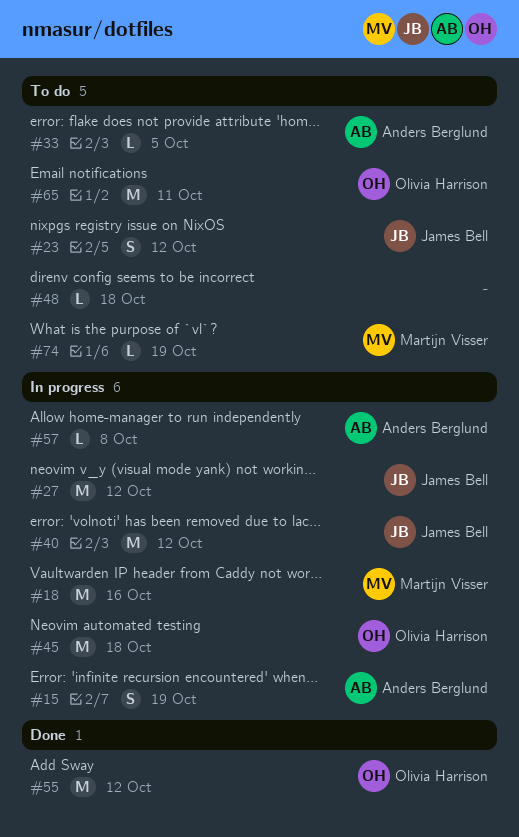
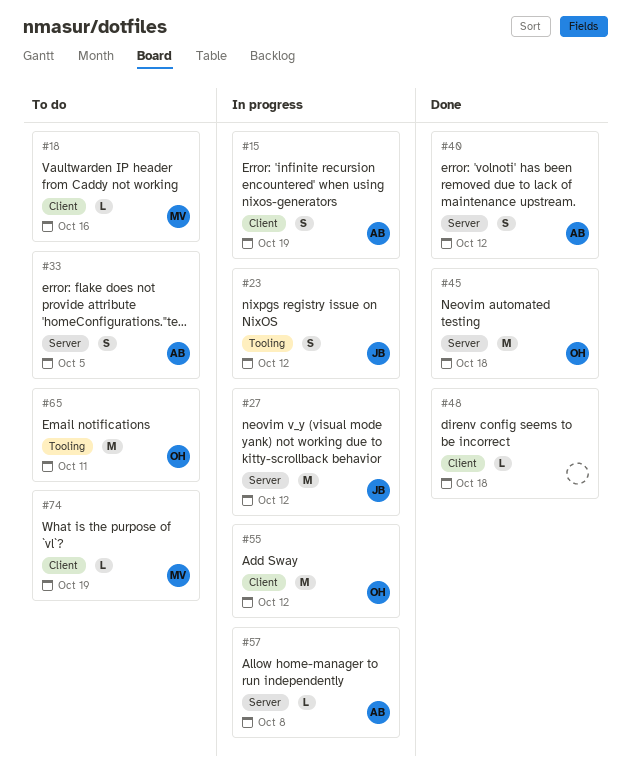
#18, status: In progress -> To do
#18, estimate: M -> L
#23, status: To do -> In progress
#33, estimate: L -> S
#40, status: In progress -> Done
#40, owner: James Bell -> Anders Berglund
#40, estimate: M -> S
#45, status: In progress -> Done
#48, status: To do -> Done
#55, status: Done -> In progress

